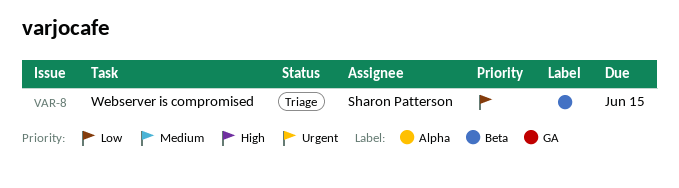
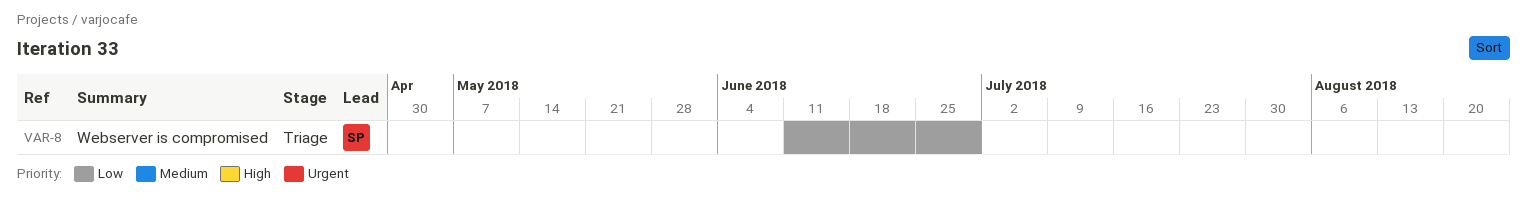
VAR-8, due: Jun 15 -> Jun 29

